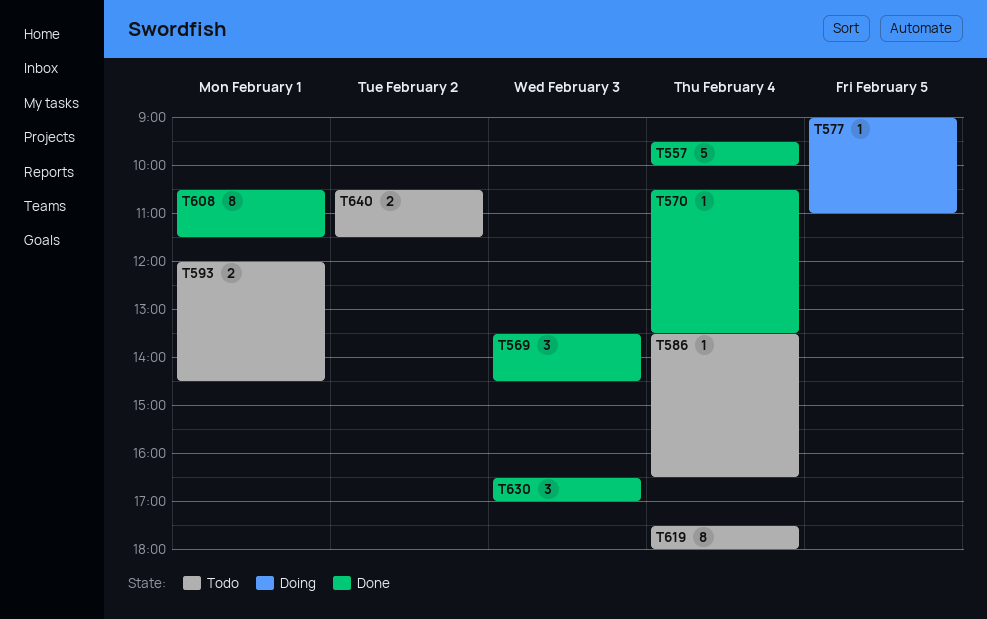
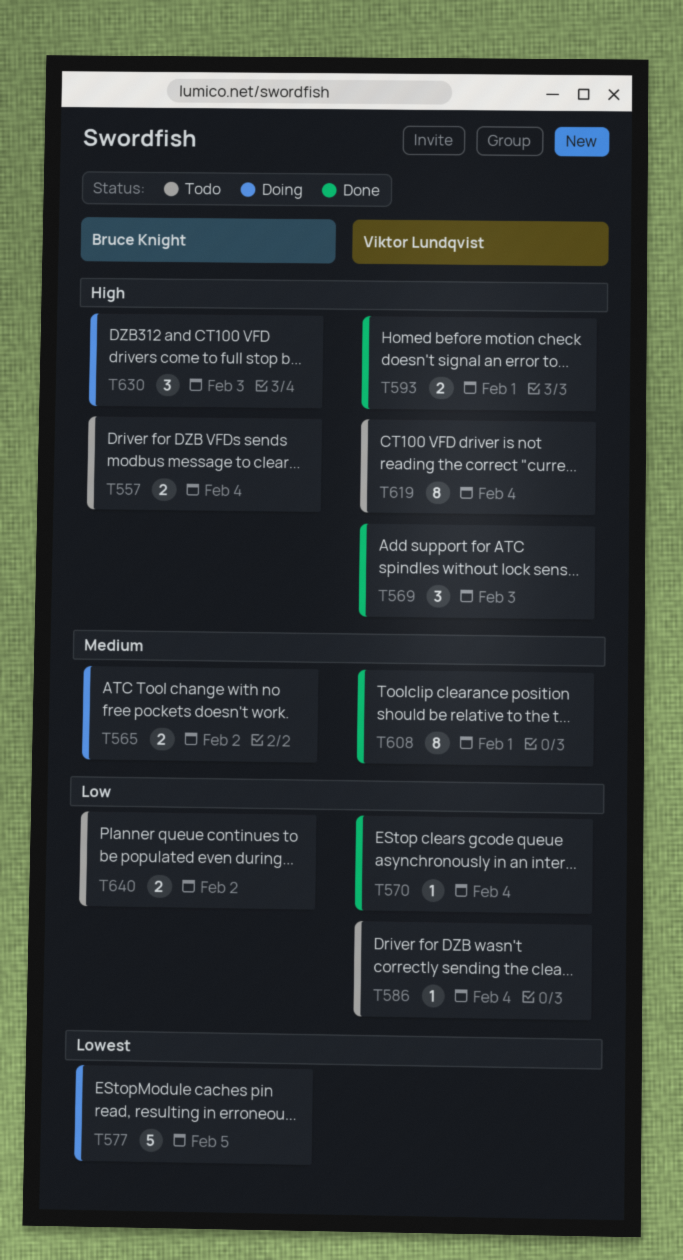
T557, status: Done -> Todo
T557, estimate: 5 -> 2
T565: none -> present
T577, estimate: 1 -> 5
T593, status: Todo -> Done
T630, status: Done -> Doing

